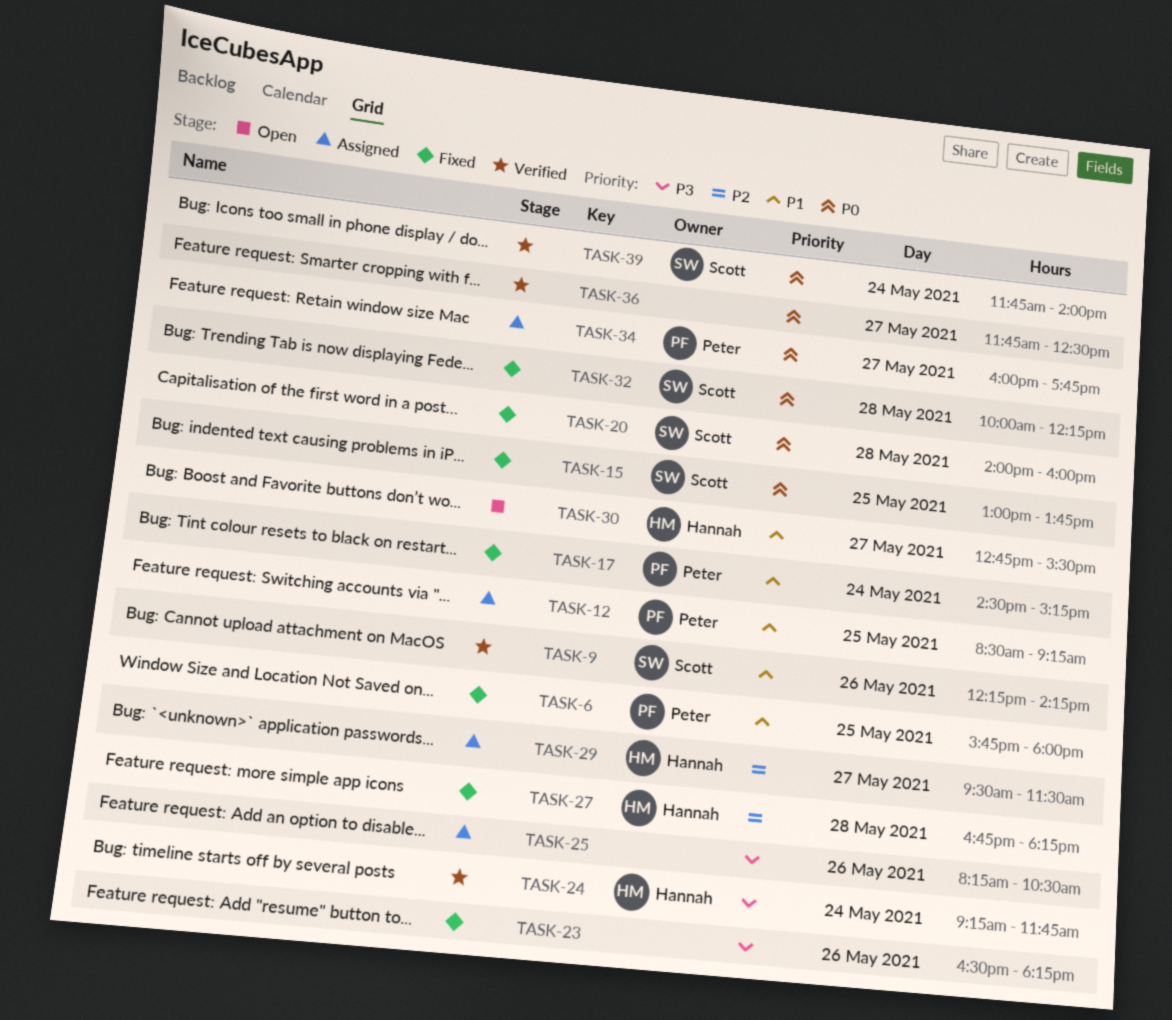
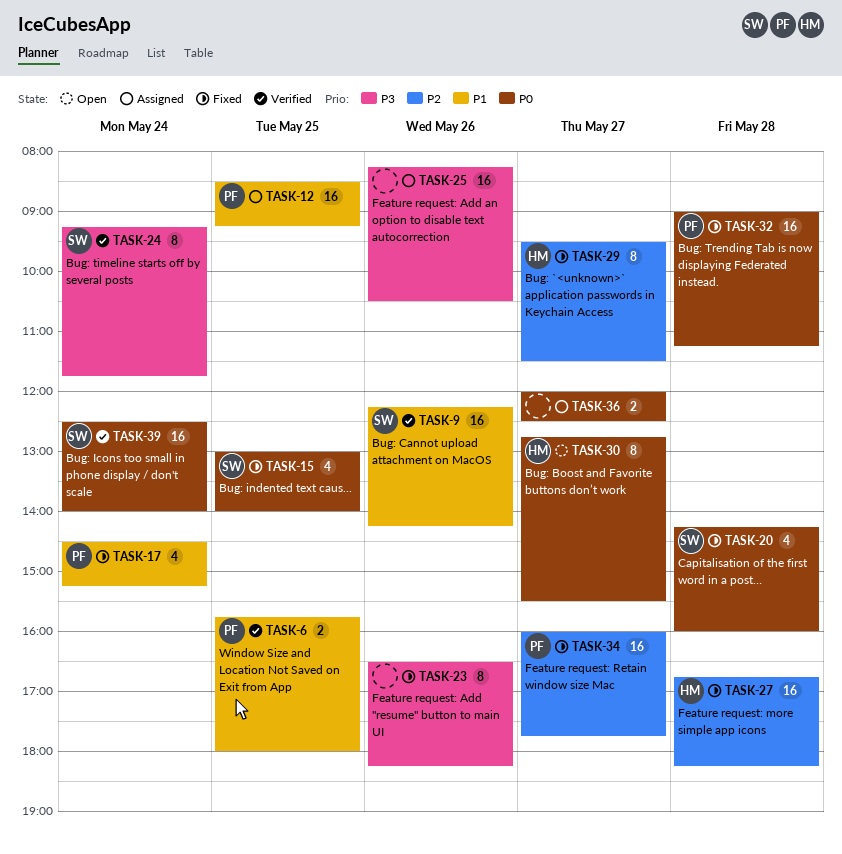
TASK-6, status: Fixed -> Verified
TASK-15, ends: 13:45 -> 14:00
TASK-20, begins: 14:00 -> 14:15
TASK-24, owner: Hannah -> Scott
TASK-29, status: Assigned -> Fixed
TASK-30, priority: P1 -> P0
TASK-32, owner: Scott -> Peter
TASK-32, begins: 10:00 -> 09:00
TASK-32, ends: 12:15 -> 11:15
TASK-34, status: Assigned -> Fixed
TASK-34, priority: P0 -> P2
TASK-36, status: Verified -> Assigned
TASK-36, begins: 11:45 -> 12:00
TASK-39, begins: 11:45 -> 12:30

